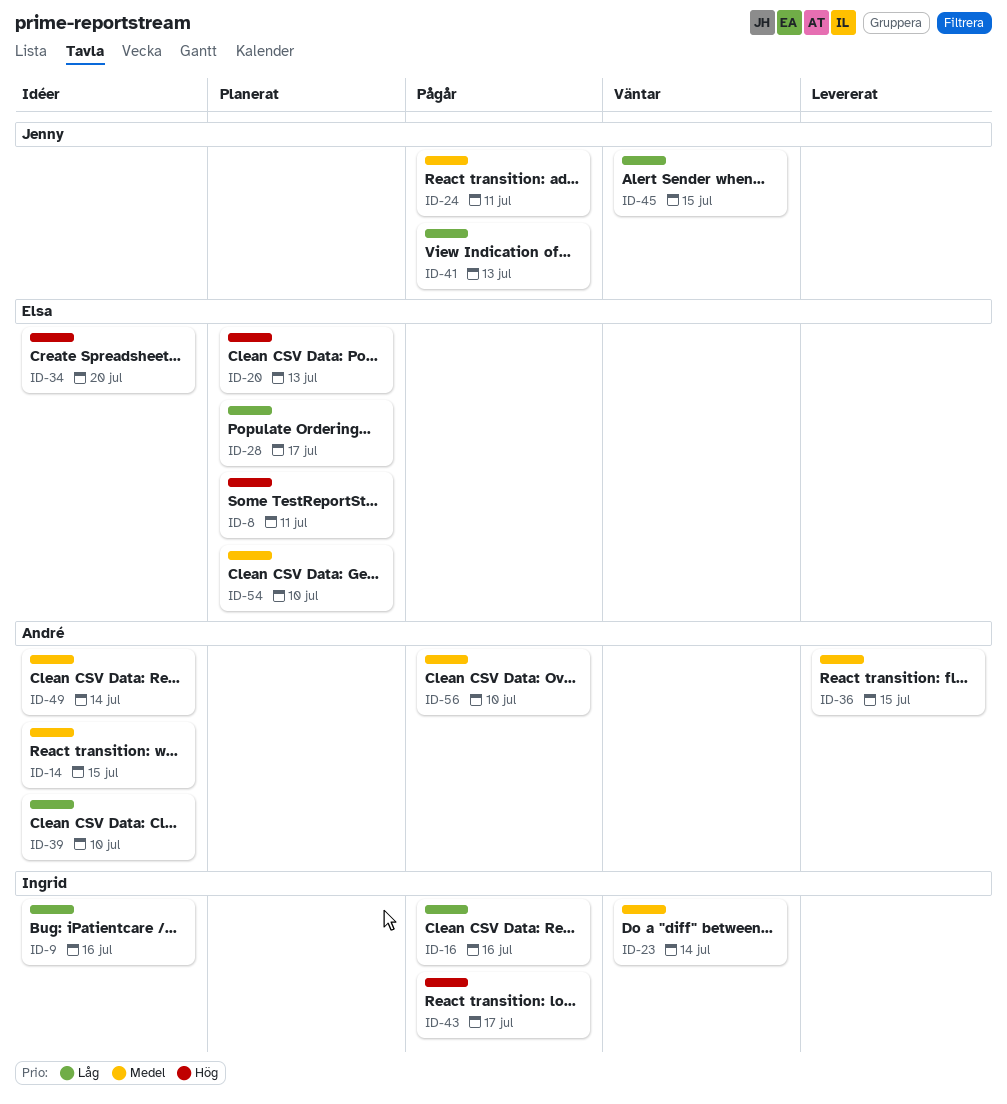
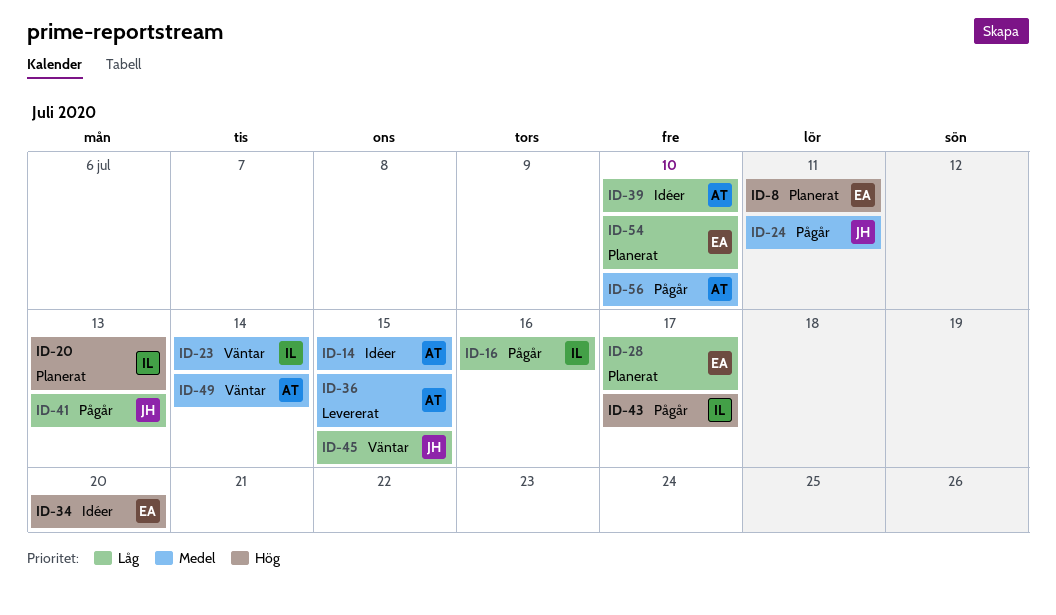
ID-9: present -> none
ID-20, owner: Elsa -> Ingrid
ID-49, status: Idéer -> Väntar
ID-54, priority: Medel -> Låg

